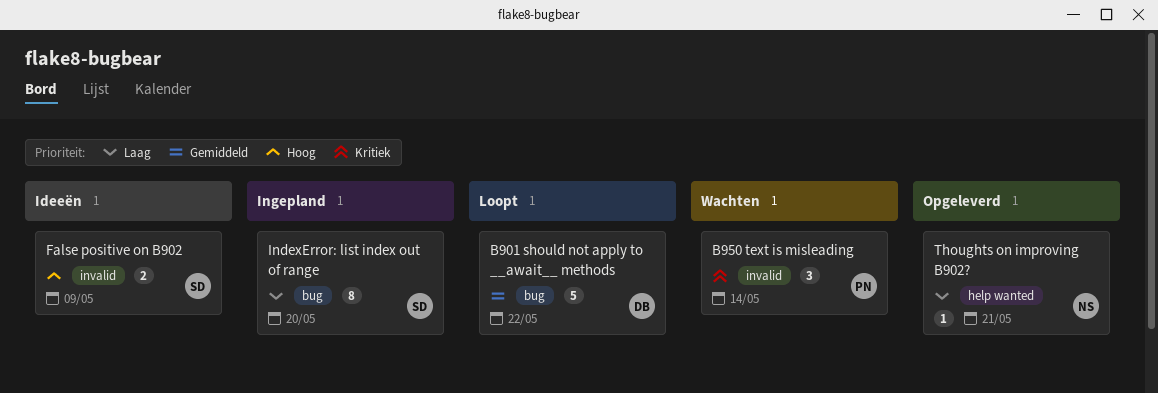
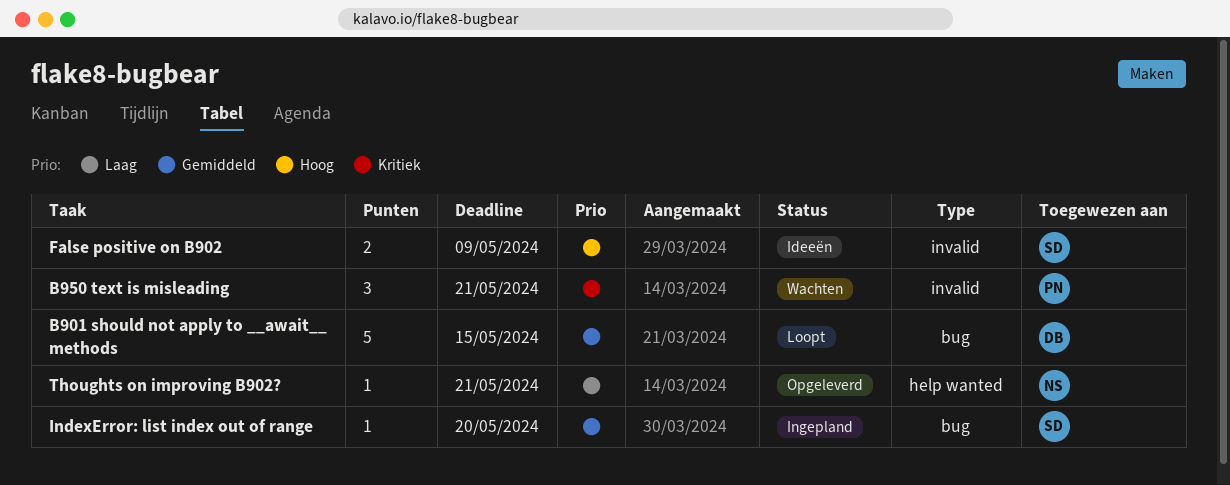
B901 should not apply to __await__ methods, due: May 22 -> May 15
B950 text is misleading, due: May 14 -> May 21
IndexError: list index out of range, priority: Laag -> Gemiddeld
IndexError: list index out of range, estimate: 8 -> 1

